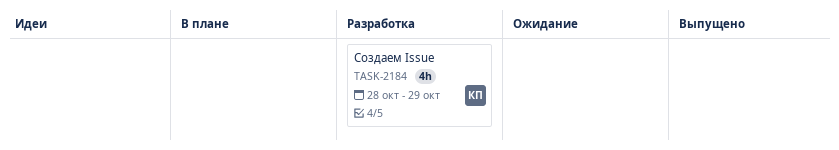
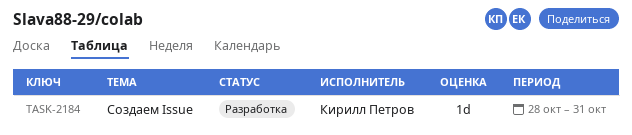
TASK-2184, estimate: 4h -> 1d
TASK-2184, due: Oct 29 -> Oct 31

